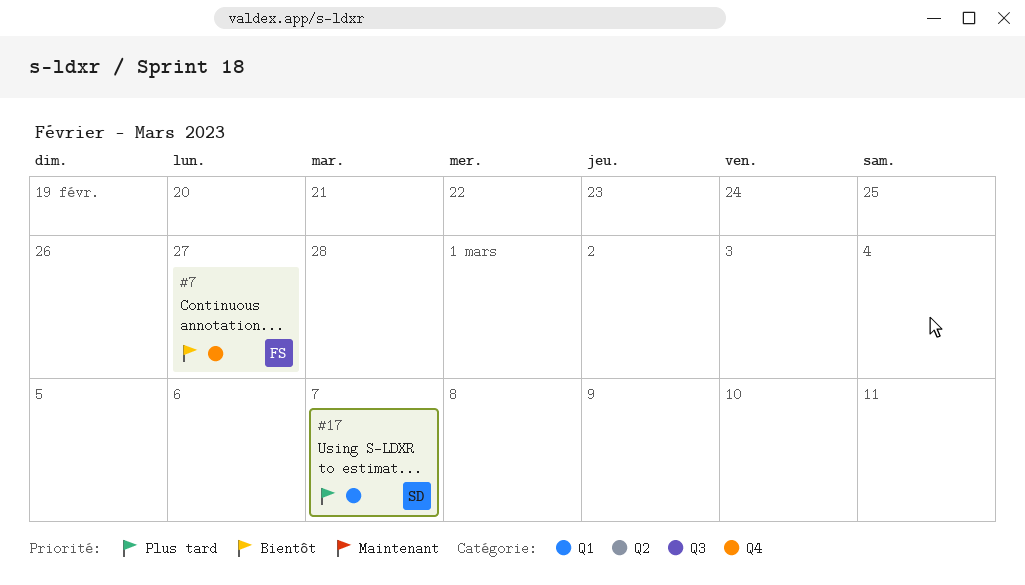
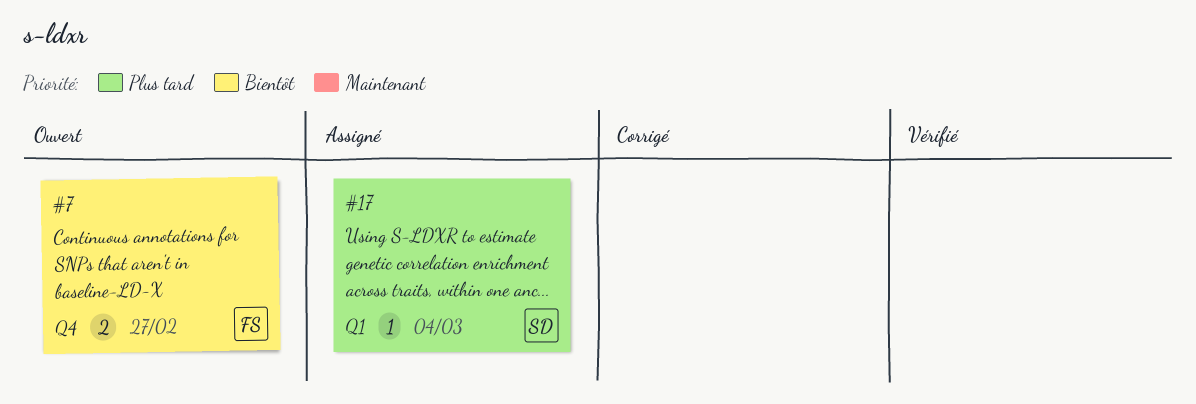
#17, due: Mar 7 -> Mar 4

